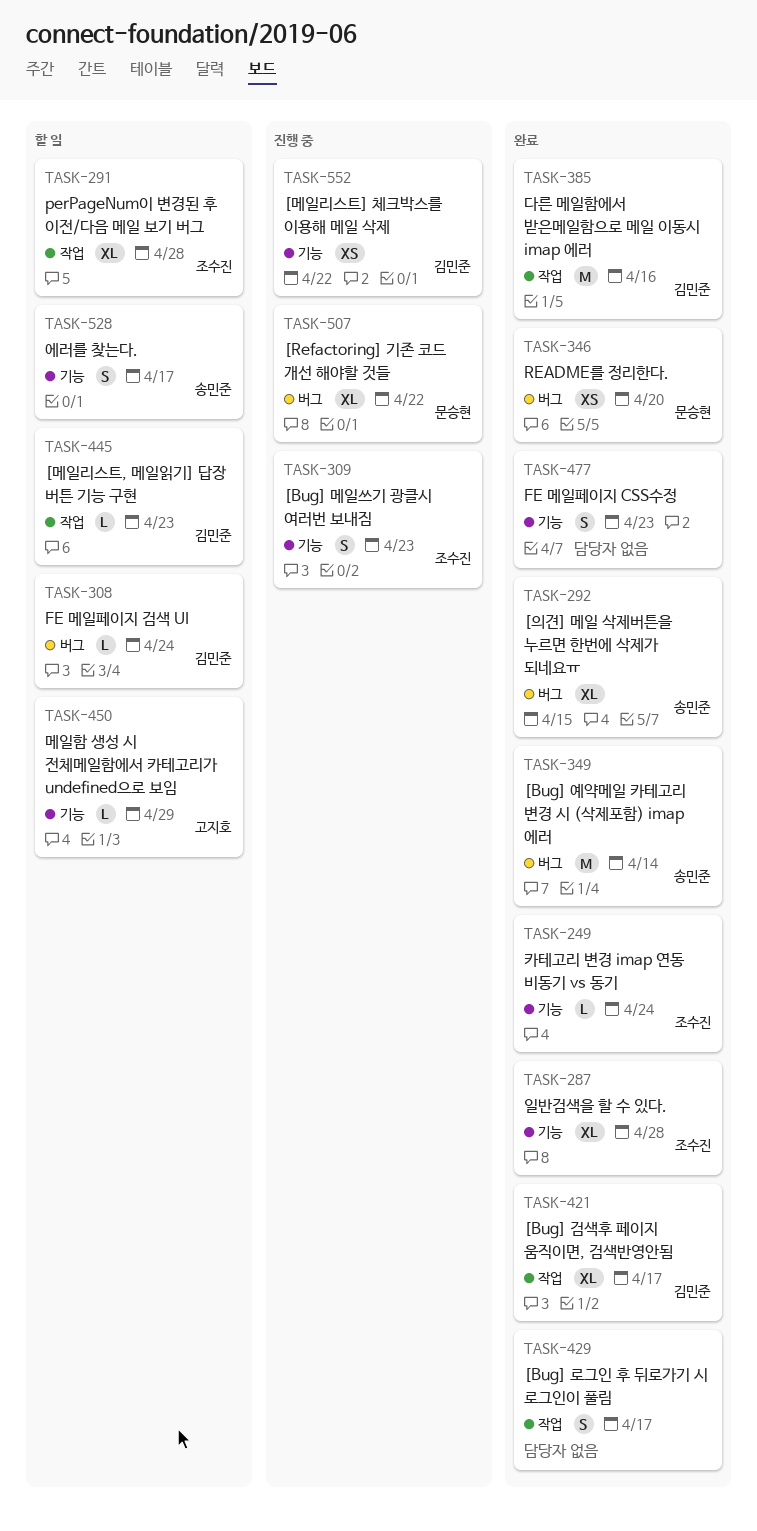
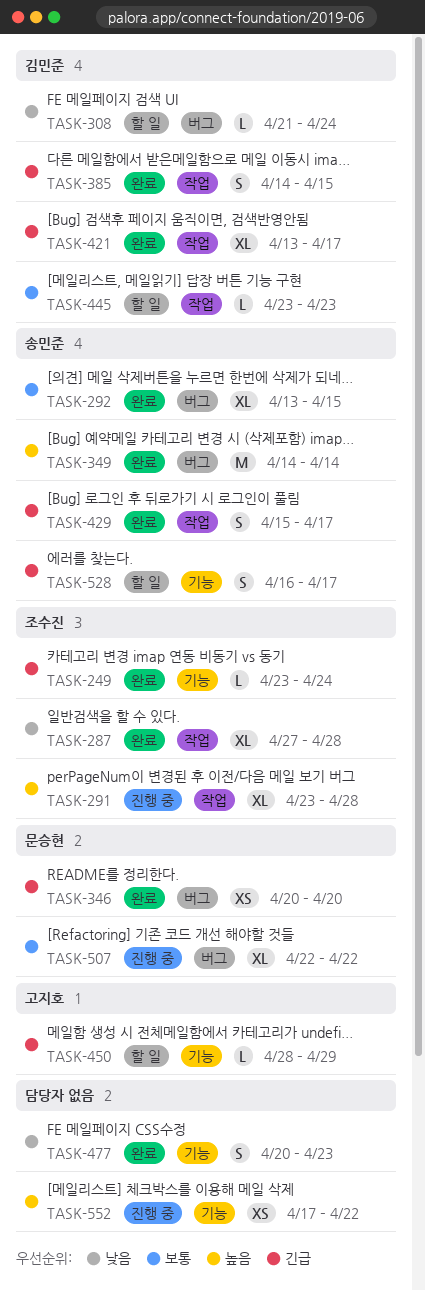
TASK-287, label: 기능 -> 작업
TASK-291, status: 할 일 -> 진행 중
TASK-309: present -> none
TASK-385, estimate: M -> S
TASK-385, due: Apr 16 -> Apr 15
TASK-429, owner: none -> 송민준
TASK-552, owner: 김민준 -> none

